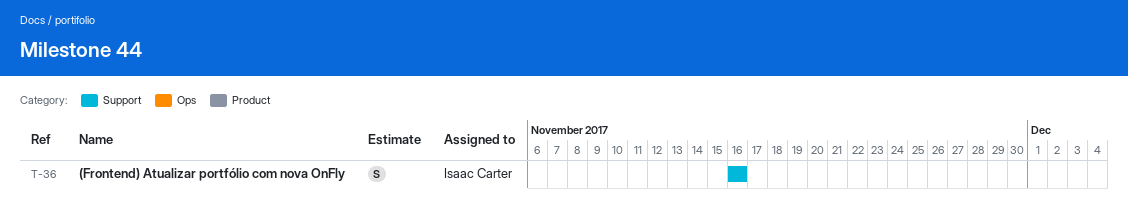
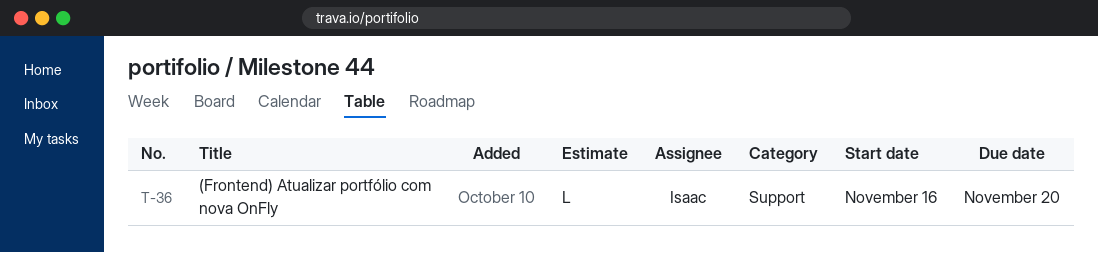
T-36, estimate: S -> L
T-36, due: Nov 16 -> Nov 20

